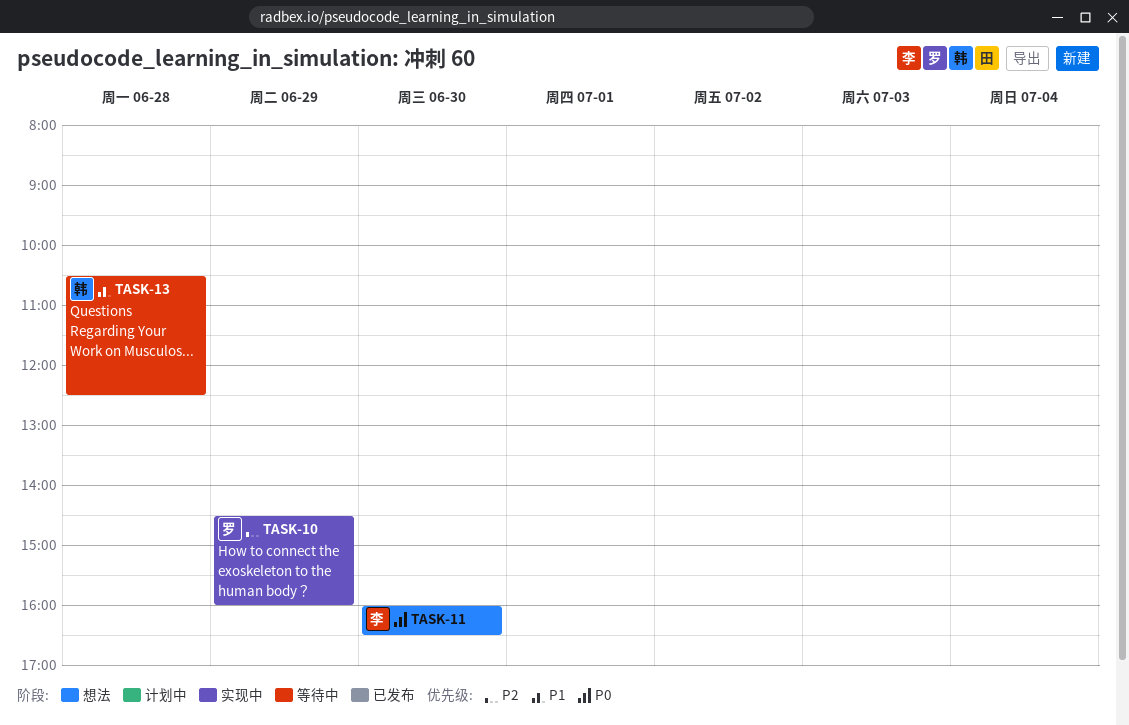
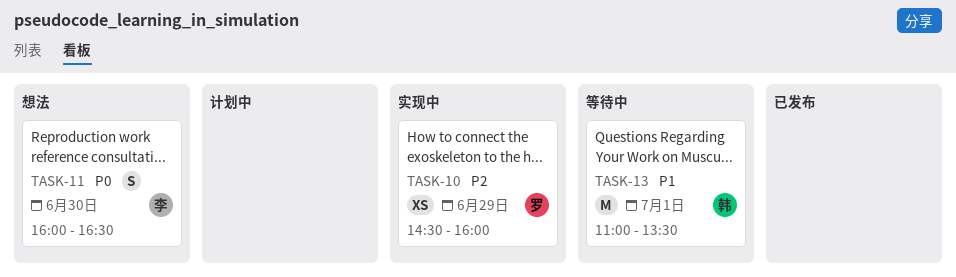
TASK-13, day: Jun 28 -> Jul 1
TASK-13, begins: 10:30 -> 11:00
TASK-13, ends: 12:30 -> 13:30

